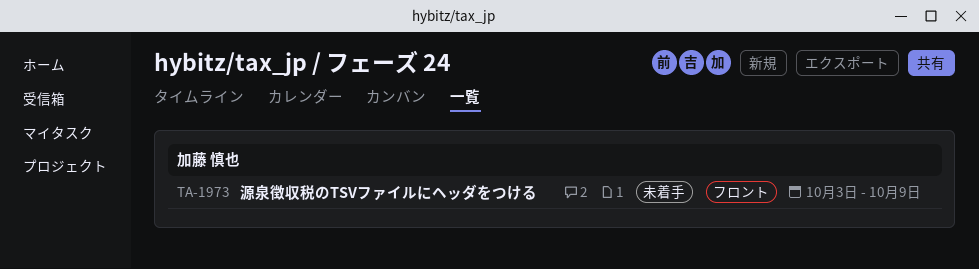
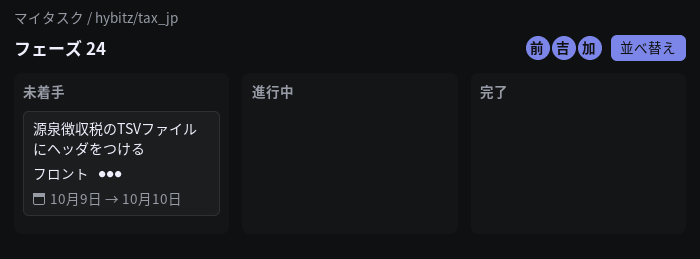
源泉徴収税のTSVファイルにヘッダをつける, start: Oct 3 -> Oct 9
源泉徴収税のTSVファイルにヘッダをつける, due: Oct 9 -> Oct 10

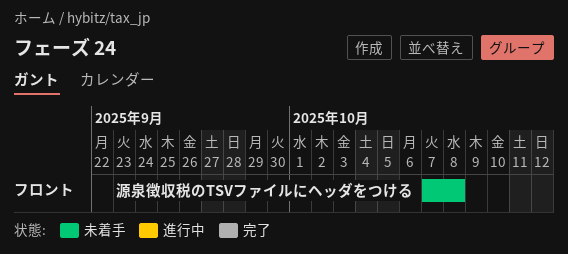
源泉徴収税のTSVファイルにヘッダをつける, start: Oct 9 -> Oct 7
源泉徴収税のTSVファイルにヘッダをつける, due: Oct 10 -> Oct 8

